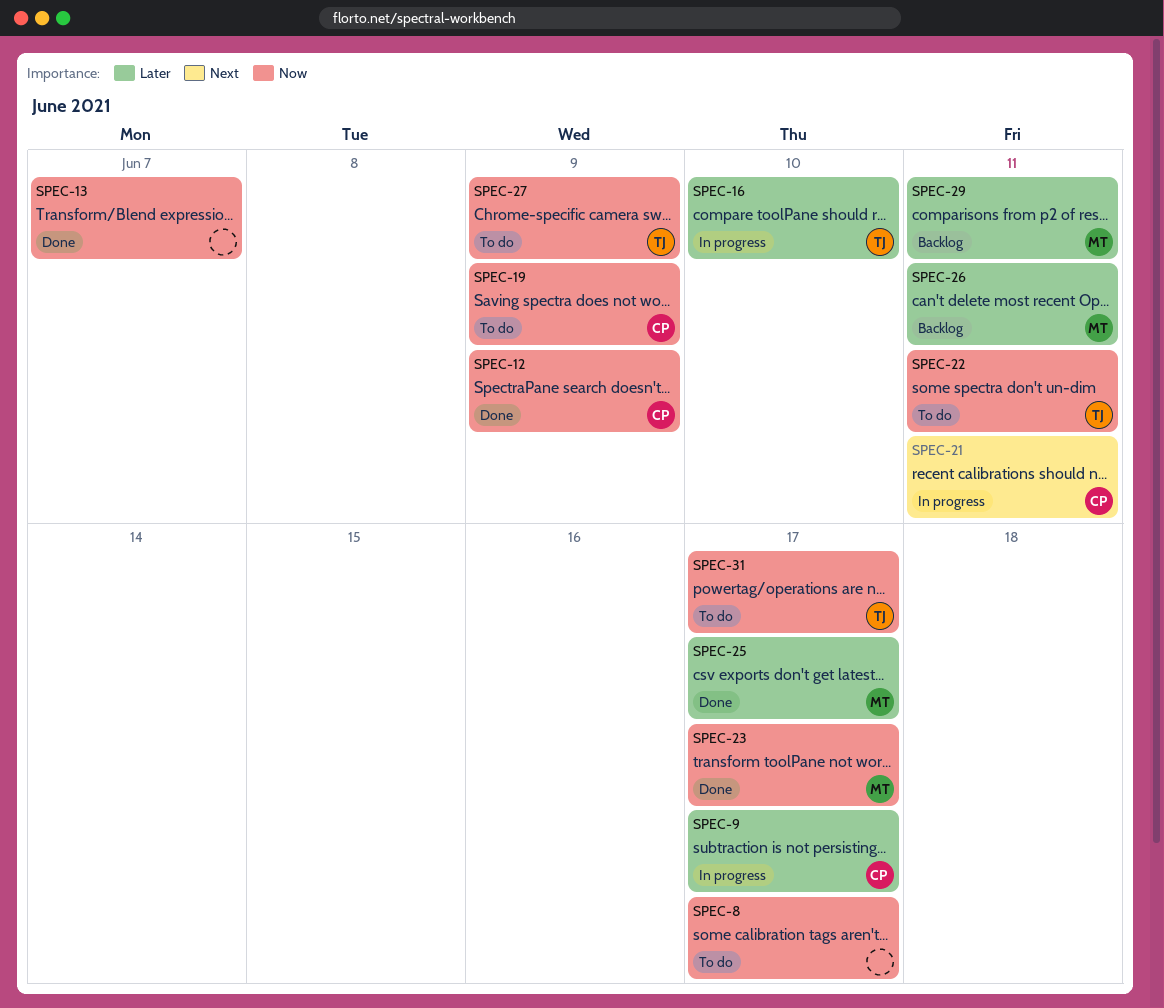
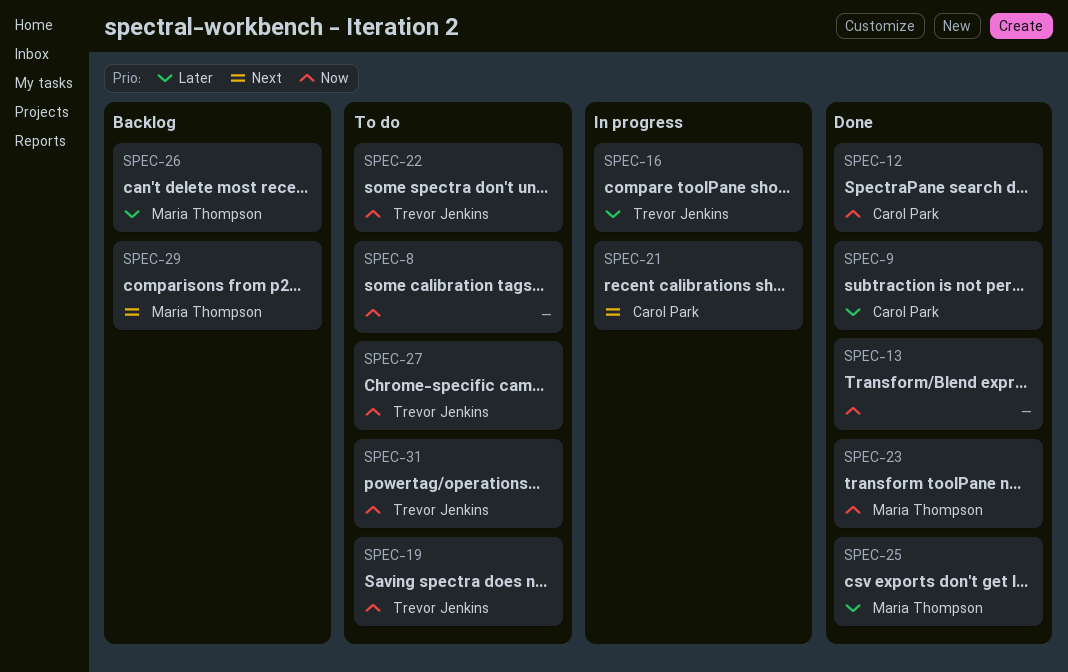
SPEC-9, status: In progress -> Done
SPEC-19, owner: Carol Park -> Trevor Jenkins
SPEC-29, priority: Later -> Next

